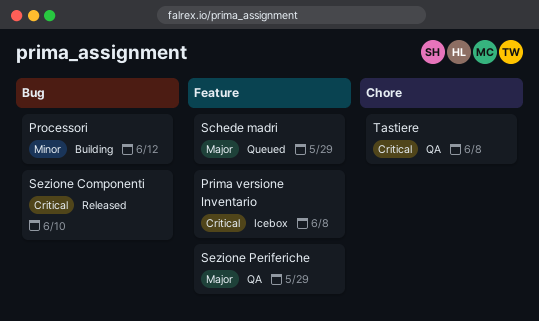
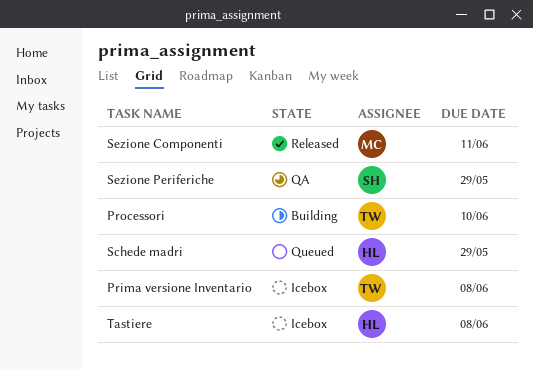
Processori, due: Jun 12 -> Jun 10
Sezione Componenti, due: Jun 10 -> Jun 11
Tastiere, status: QA -> Icebox

